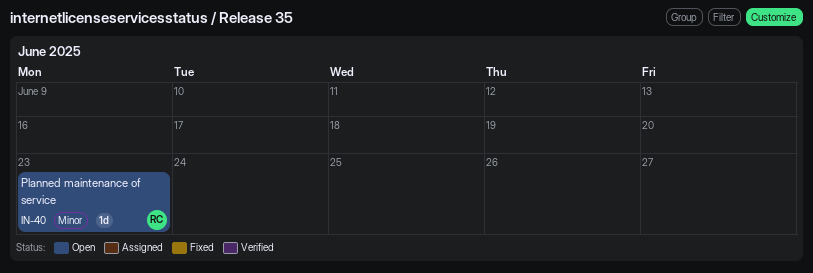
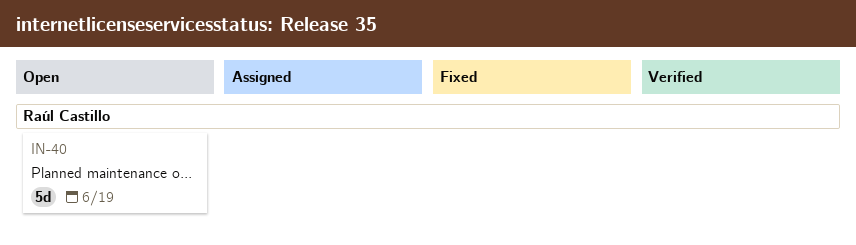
IN-40, estimate: 1d -> 5d
IN-40, due: Jun 23 -> Jun 19

